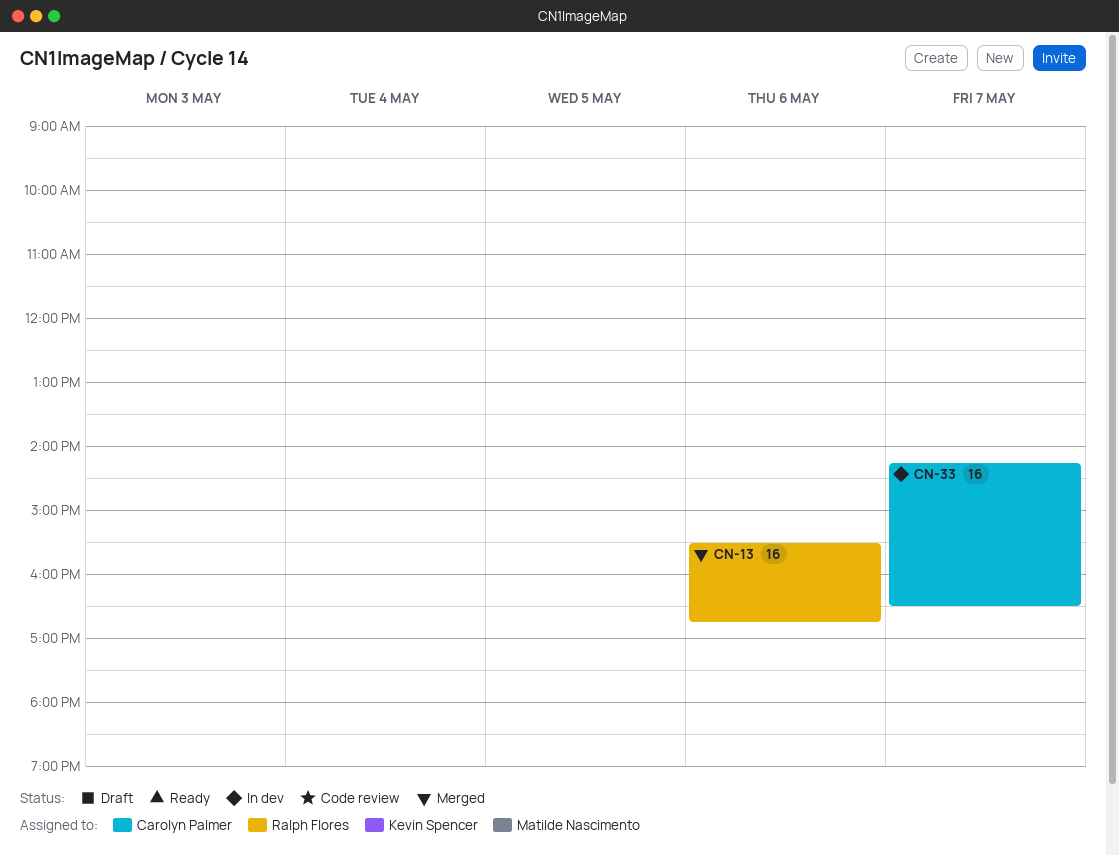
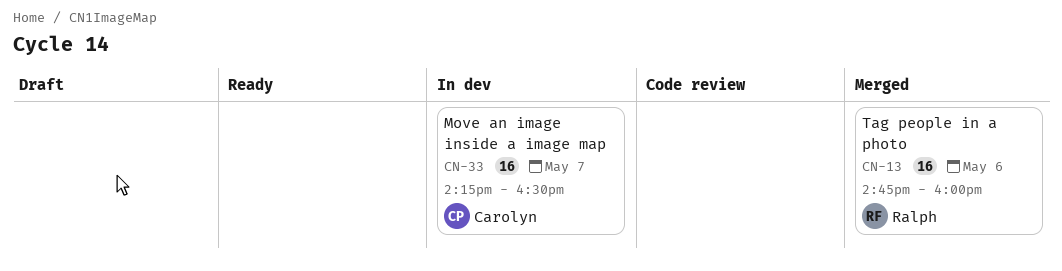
CN-13, begins: 15:30 -> 14:45
CN-13, ends: 16:45 -> 16:00

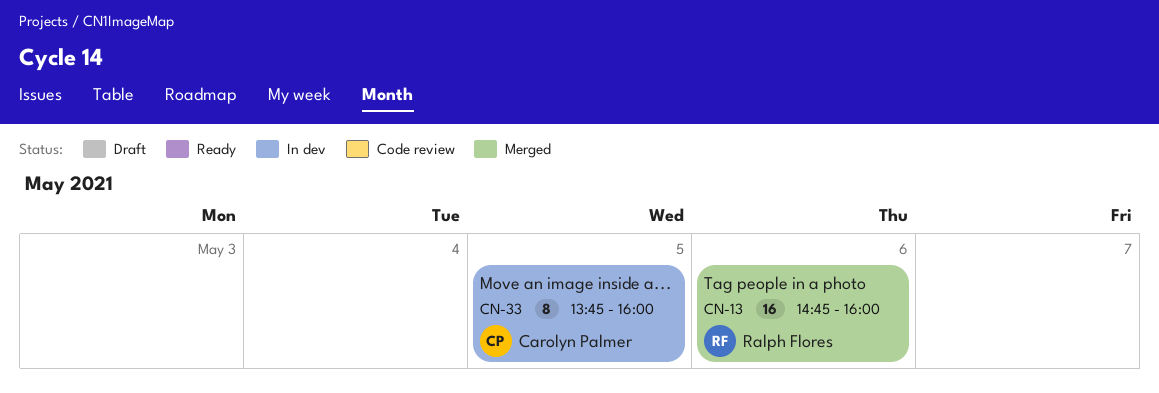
CN-33, estimate: 16 -> 8
CN-33, day: May 7 -> May 5
CN-33, begins: 14:15 -> 13:45
CN-33, ends: 16:30 -> 16:00

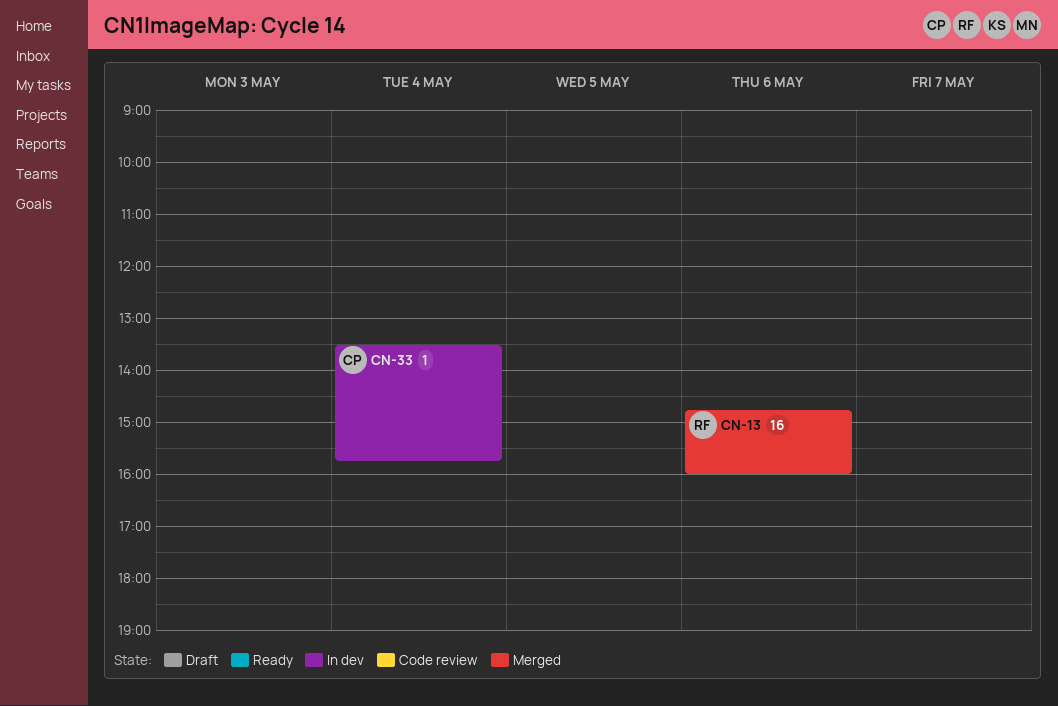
CN-33, estimate: 8 -> 1
CN-33, day: May 5 -> May 4
CN-33, begins: 13:45 -> 13:30
CN-33, ends: 16:00 -> 15:45

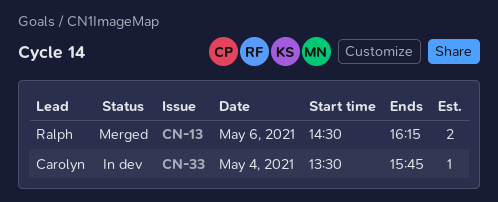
CN-13, estimate: 16 -> 2
CN-13, begins: 14:45 -> 14:30
CN-13, ends: 16:00 -> 16:15

